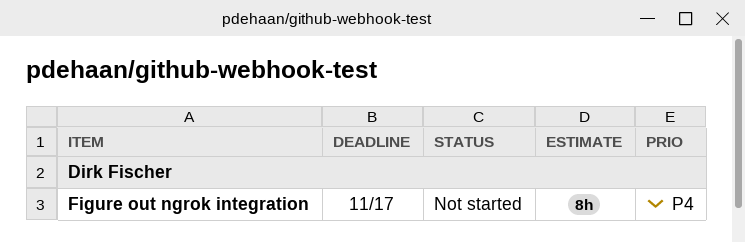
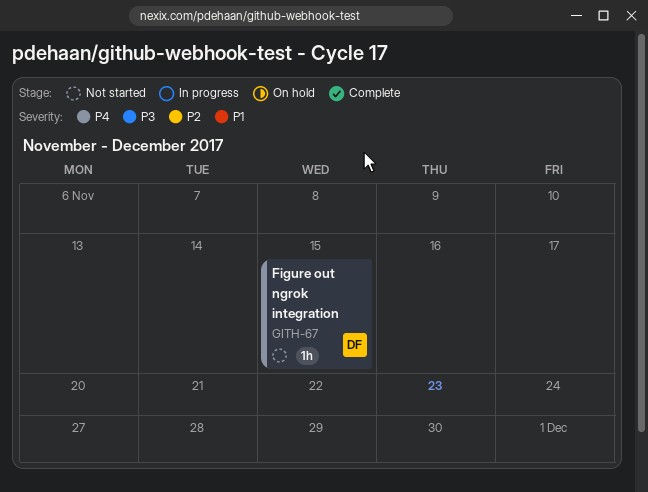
Figure out ngrok integration, estimate: 8h -> 1h
Figure out ngrok integration, due: Nov 17 -> Nov 15

